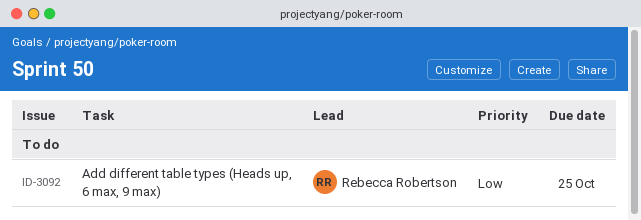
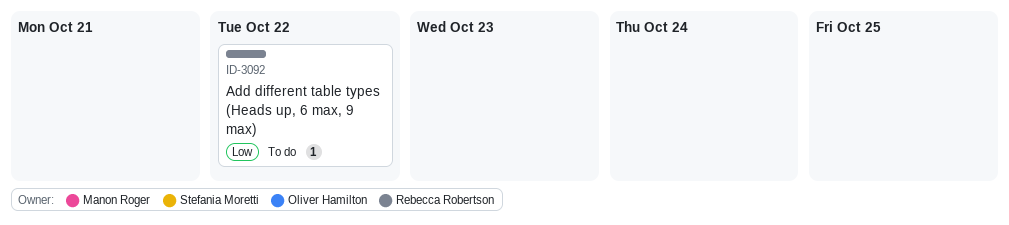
ID-3092, due: Oct 25 -> Oct 22

